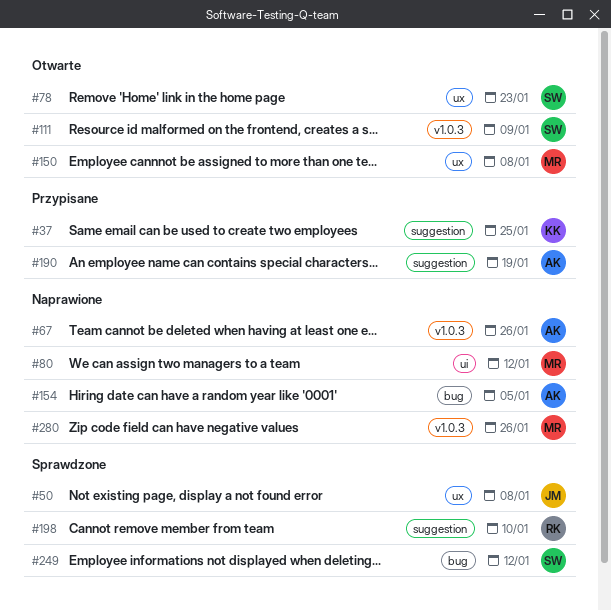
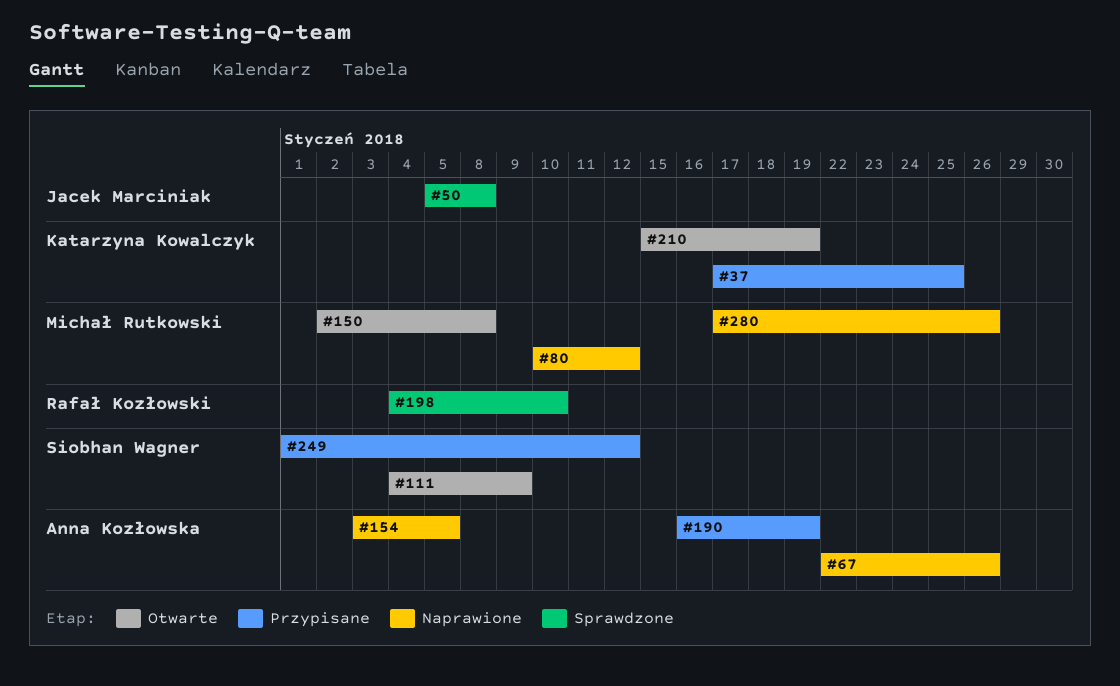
#78: present -> none
#210: none -> present
#249, status: Sprawdzone -> Przypisane

